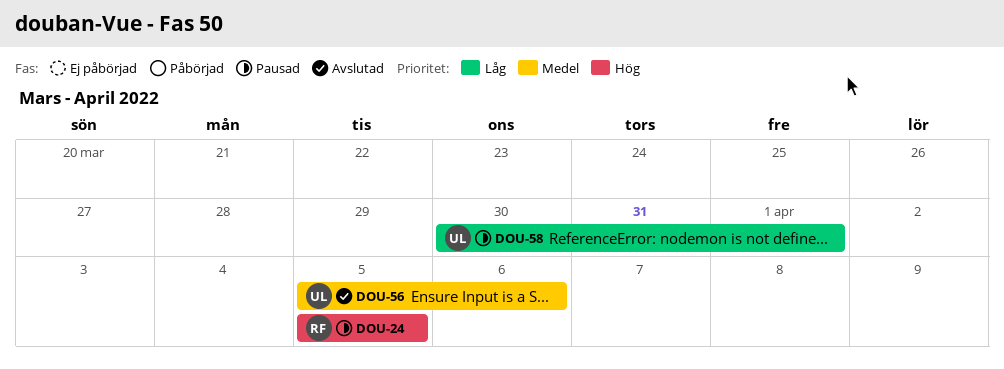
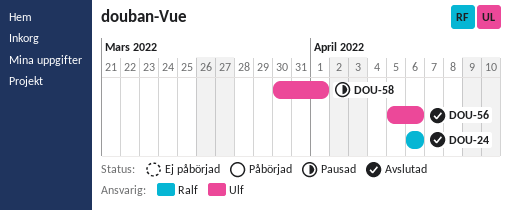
DOU-24, status: Pausad -> Avslutad
DOU-24, start: Apr 5 -> Apr 6
DOU-24, due: Apr 5 -> Apr 6

